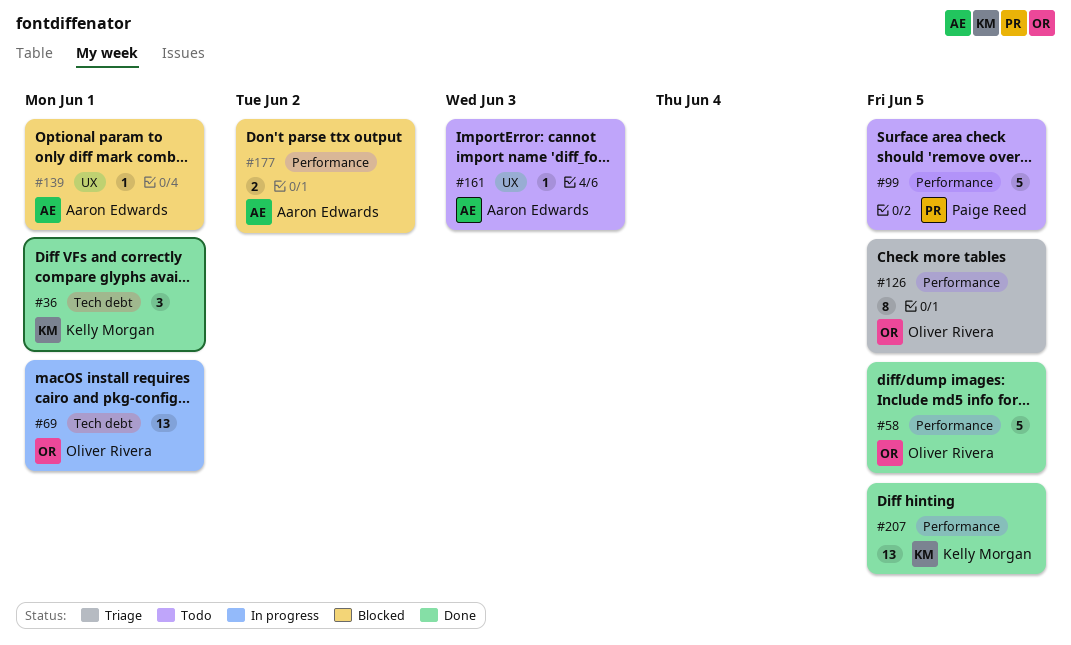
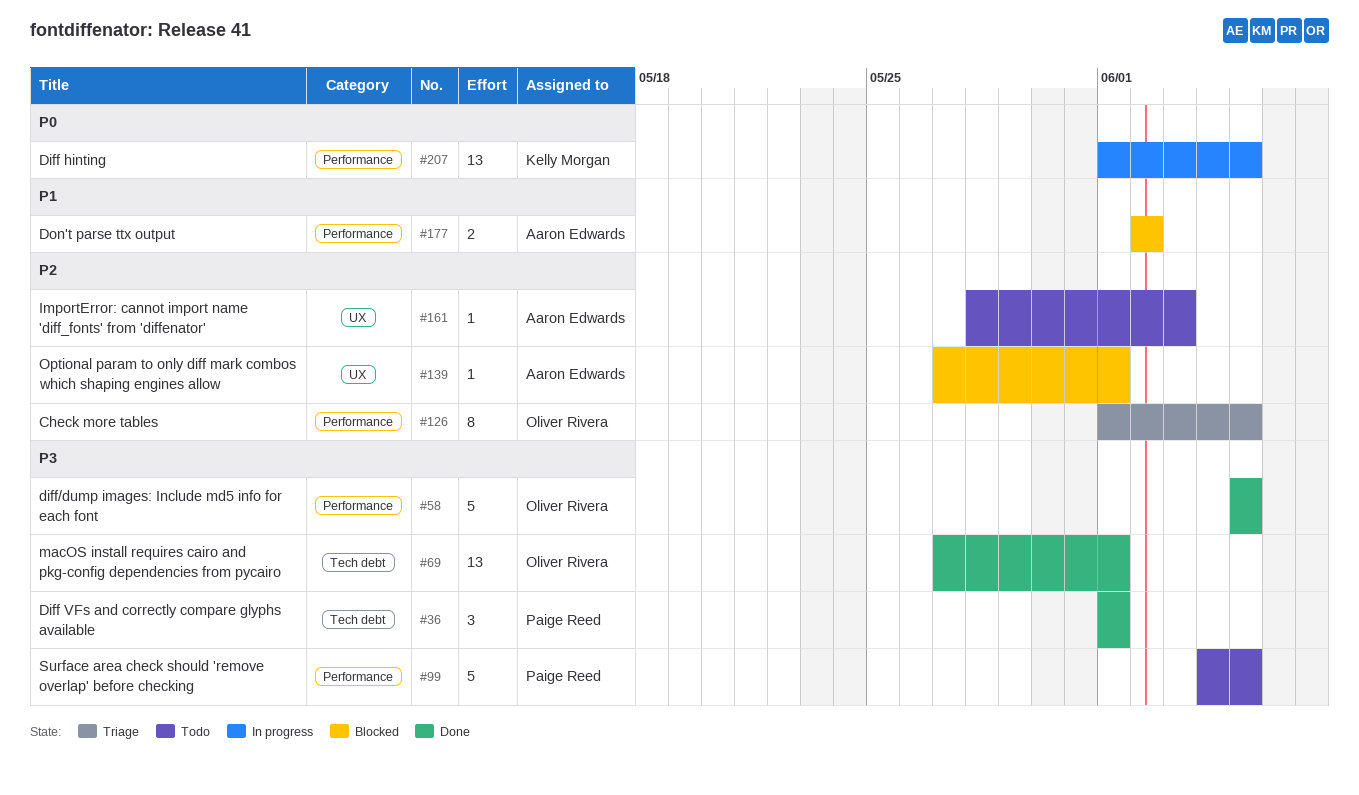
#36, owner: Kelly Morgan -> Paige Reed
#69, status: In progress -> Done
#207, status: Done -> In progress

